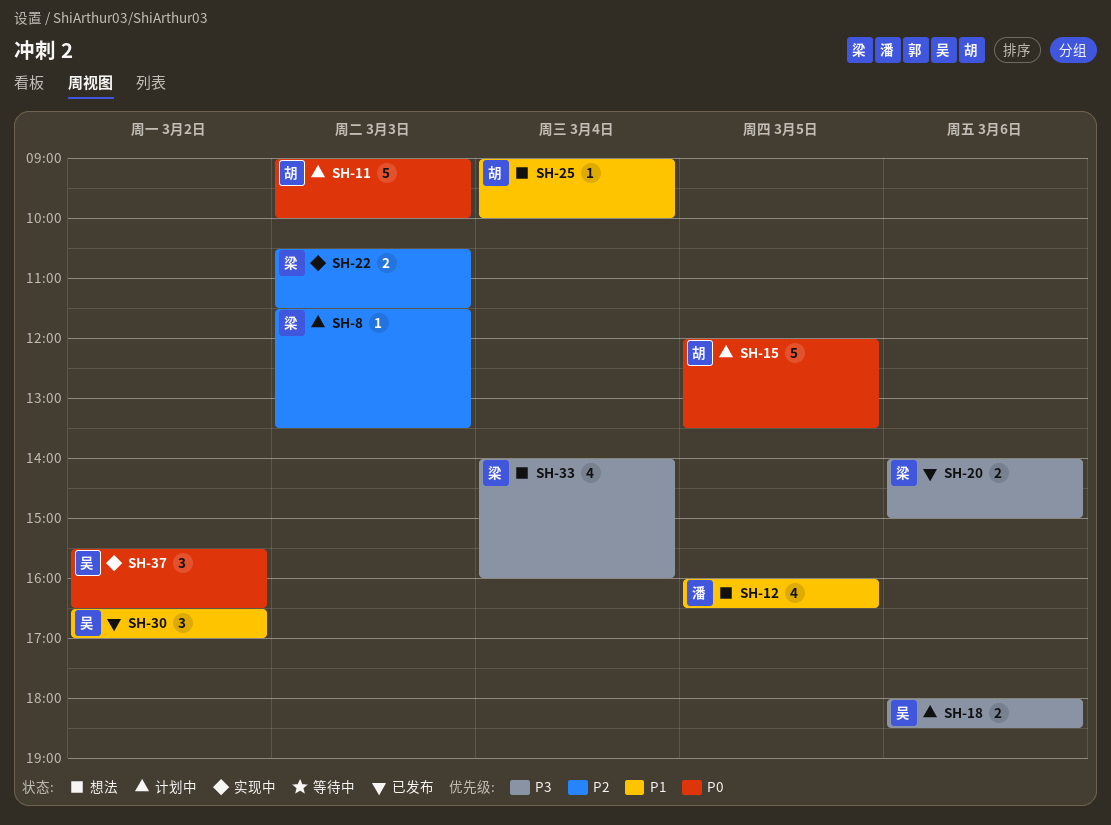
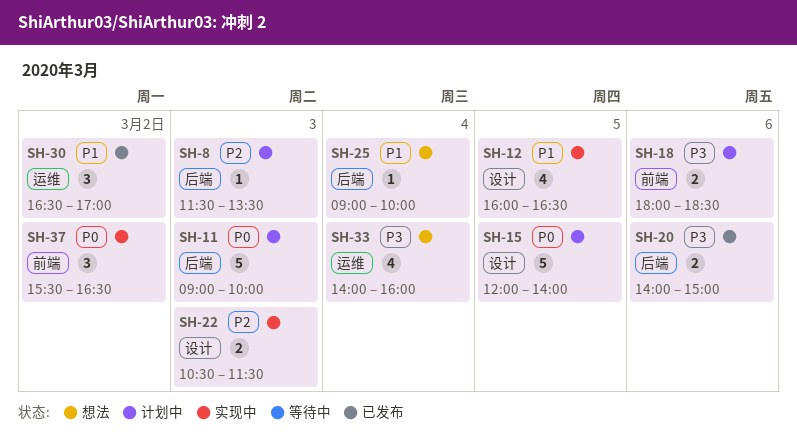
SH-12, status: 想法 -> 实现中
SH-15, ends: 13:30 -> 14:00

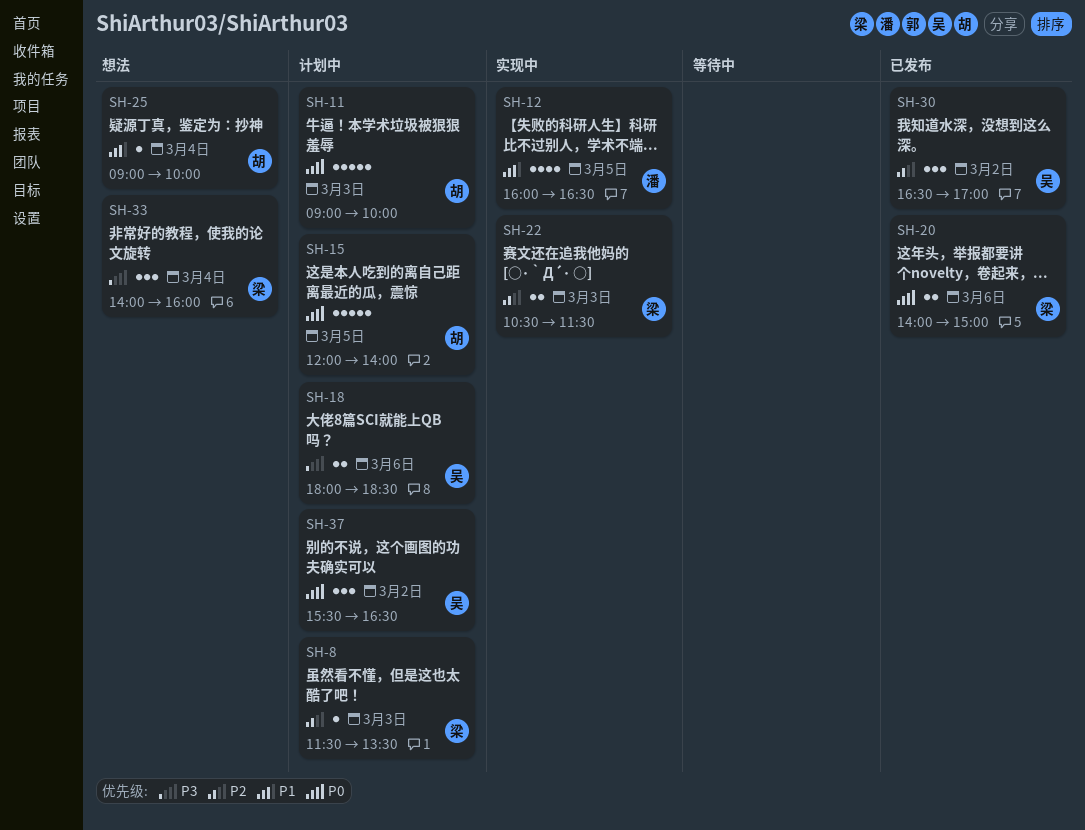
SH-20, priority: P3 -> P0
SH-30, priority: P1 -> P2
SH-33, estimate: 4 -> 3
SH-37, status: 实现中 -> 计划中

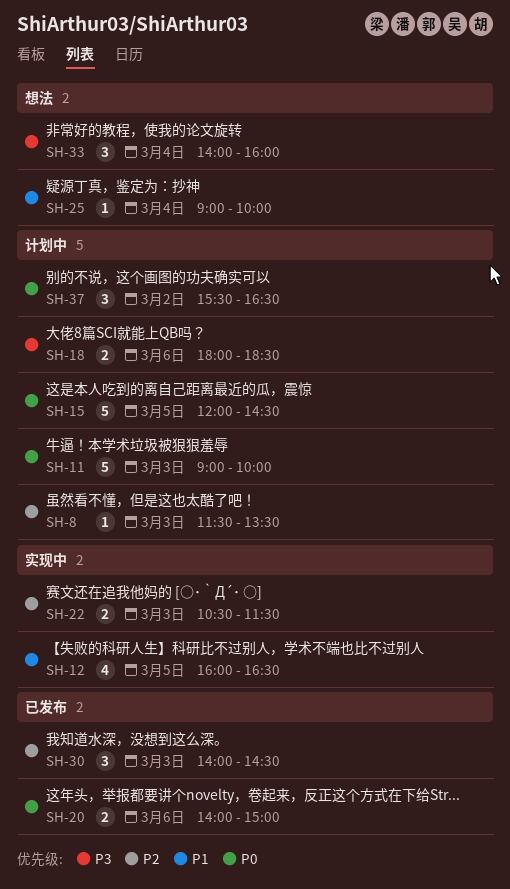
SH-15, ends: 14:00 -> 14:30
SH-30, day: Mar 2 -> Mar 3
SH-30, begins: 16:30 -> 14:00
SH-30, ends: 17:00 -> 14:30

